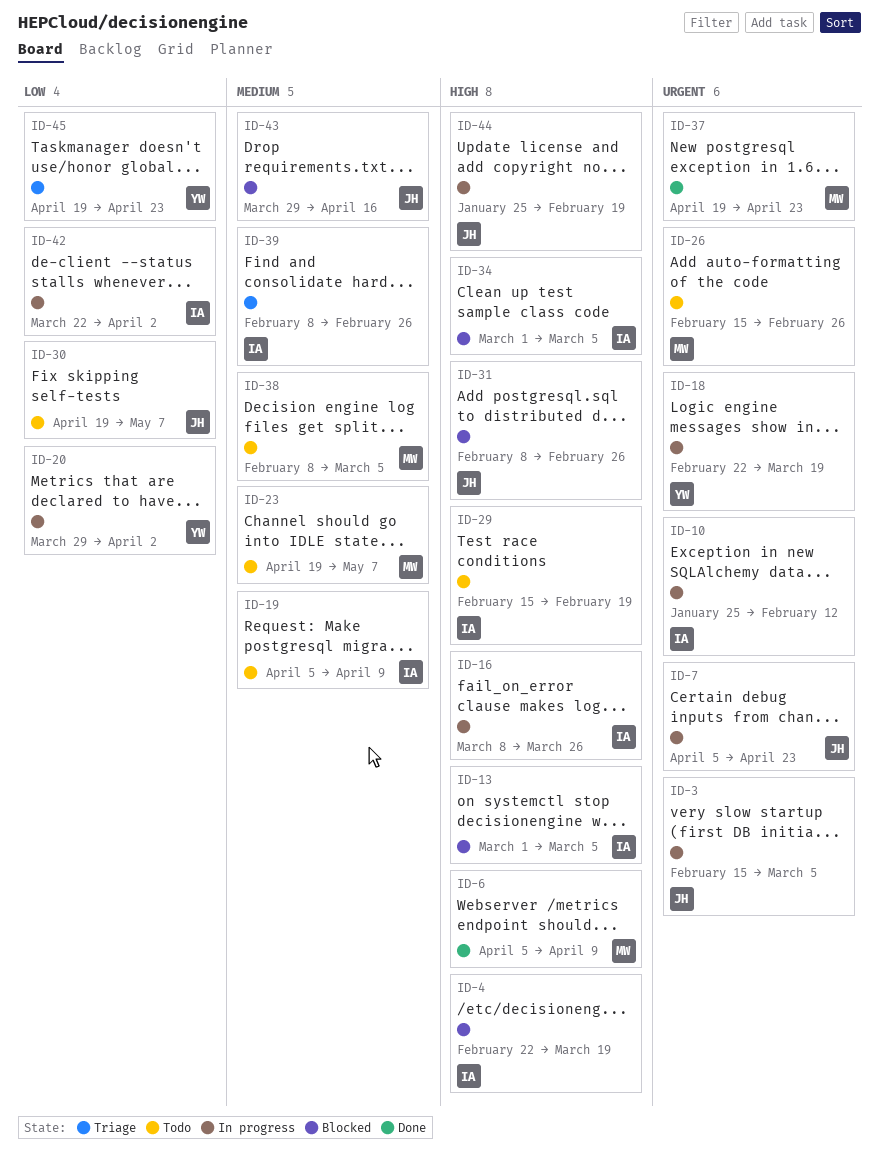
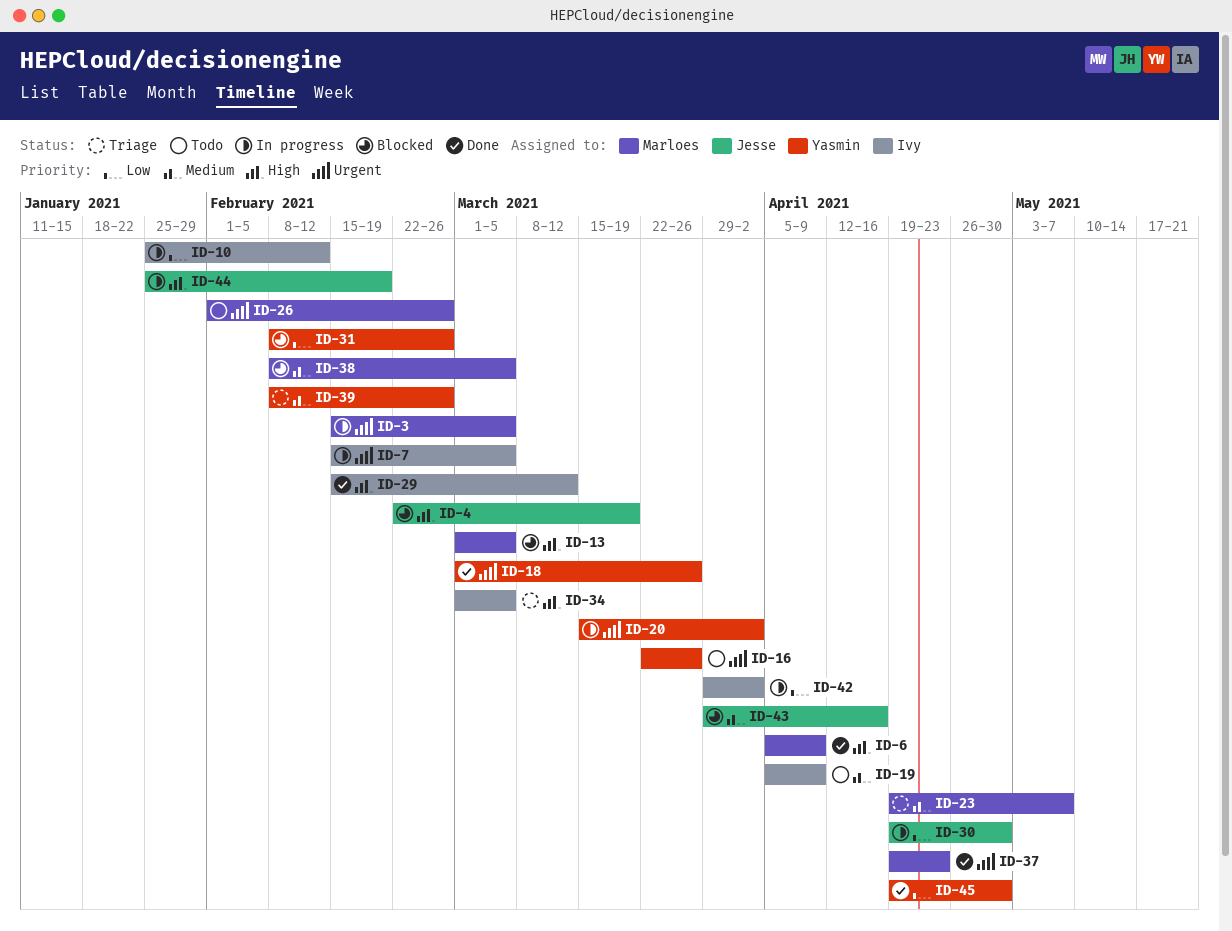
ID-3, owner: Jesse -> Marloes
ID-4, owner: Ivy -> Jesse
ID-7, owner: Jesse -> Ivy
ID-7, start: Apr 5 -> Feb 15
ID-7, due: Apr 23 -> Mar 5
ID-10, priority: Urgent -> Low
ID-13, owner: Ivy -> Marloes
ID-16, status: In progress -> Todo
ID-16, owner: Ivy -> Yasmin
ID-16, priority: High -> Urgent
ID-16, start: Mar 8 -> Mar 22
ID-18, status: In progress -> Done
ID-18, start: Feb 22 -> Mar 1
ID-18, due: Mar 19 -> Mar 26
ID-20, priority: Low -> Urgent
ID-20, start: Mar 29 -> Mar 15
ID-23, status: Todo -> Triage
ID-26, start: Feb 15 -> Feb 1
ID-29, status: Todo -> Done
ID-29, due: Feb 19 -> Mar 12
ID-30, status: Todo -> In progress
ID-30, due: May 7 -> Apr 30
ID-31, owner: Jesse -> Yasmin
ID-31, priority: High -> Low
ID-34, status: Blocked -> Triage
ID-38, status: Todo -> Blocked
ID-39, owner: Ivy -> Yasmin
ID-42, start: Mar 22 -> Mar 29
ID-45, status: Triage -> Done
ID-45, due: Apr 23 -> Apr 30

